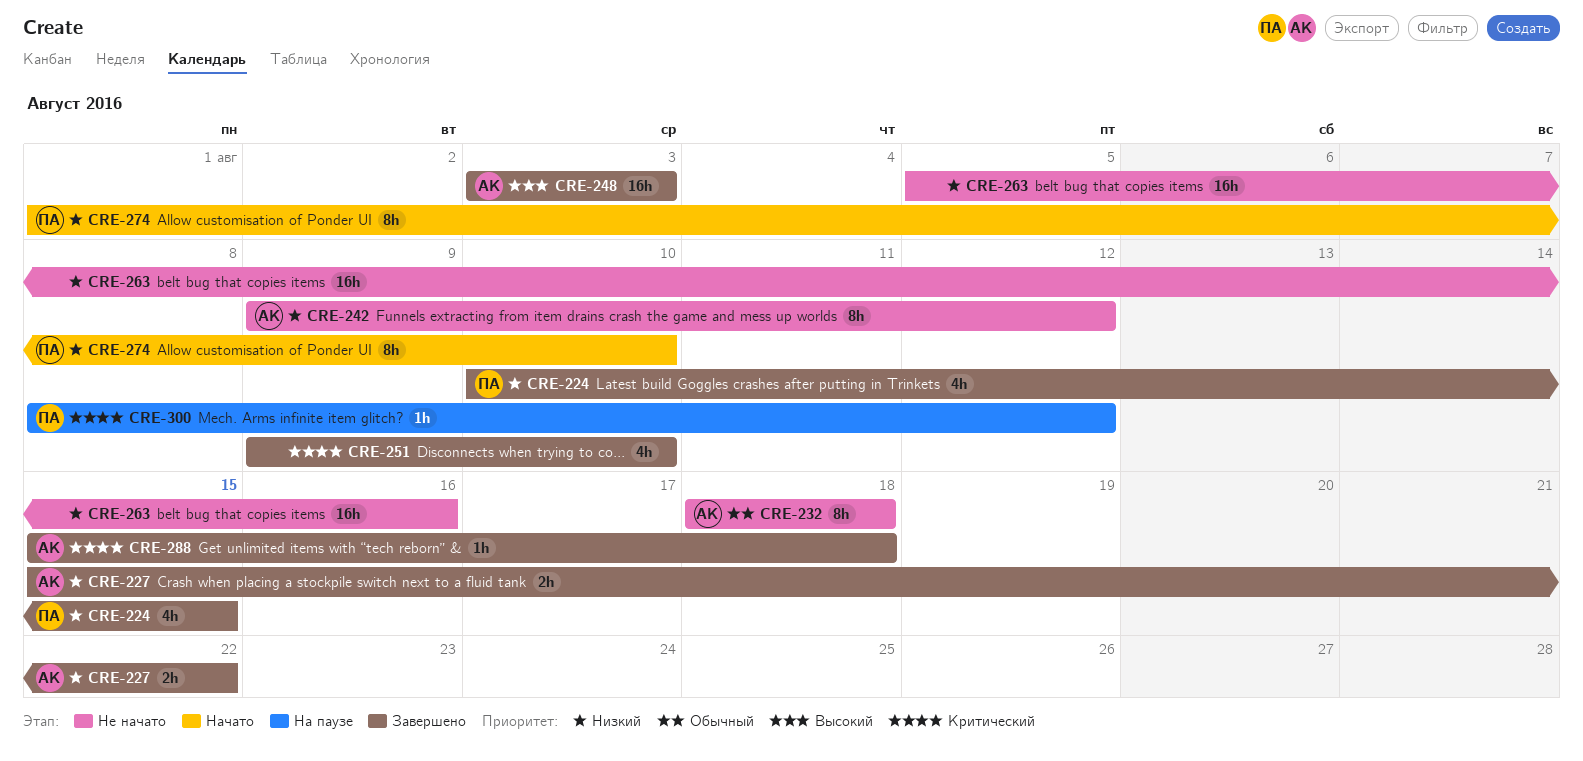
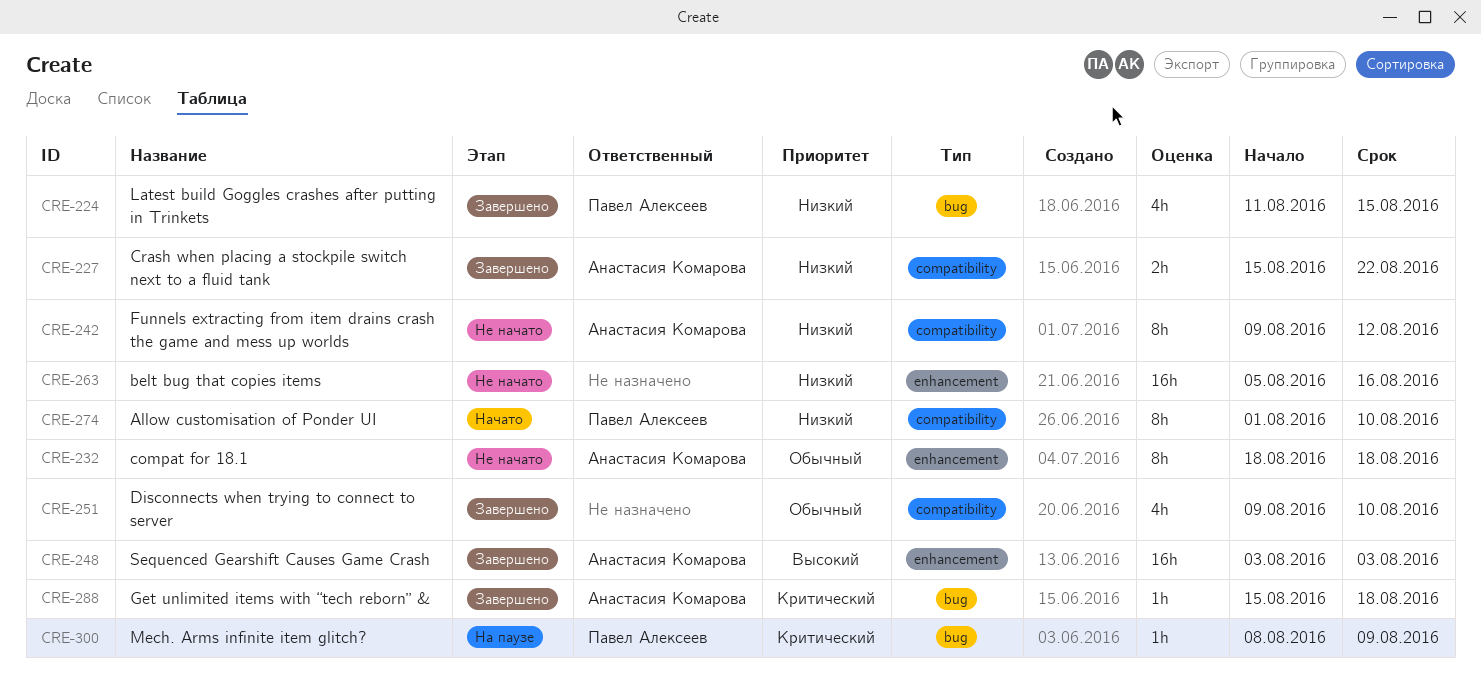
CRE-224, start: Aug 10 -> Aug 11
CRE-251, priority: Критический -> Обычный
CRE-300, due: Aug 12 -> Aug 9

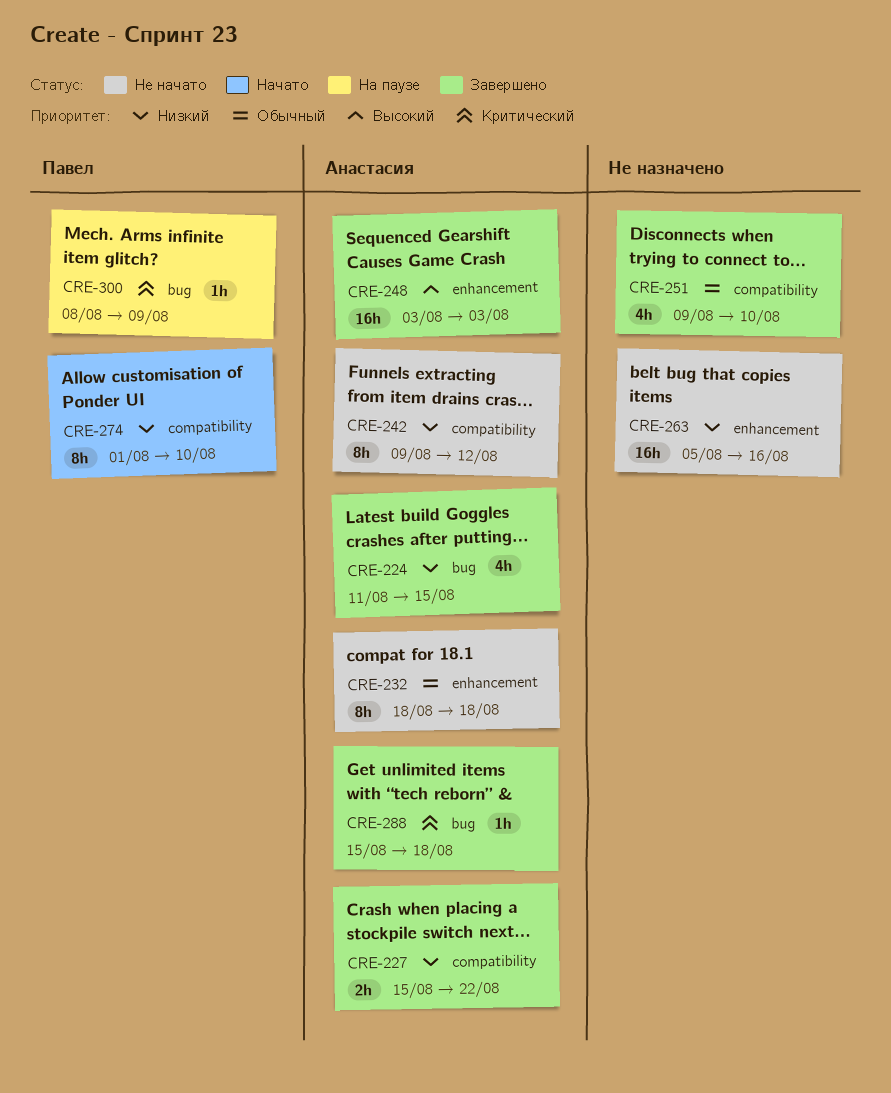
CRE-224, owner: Павел Алексеев -> Анастасия Комарова

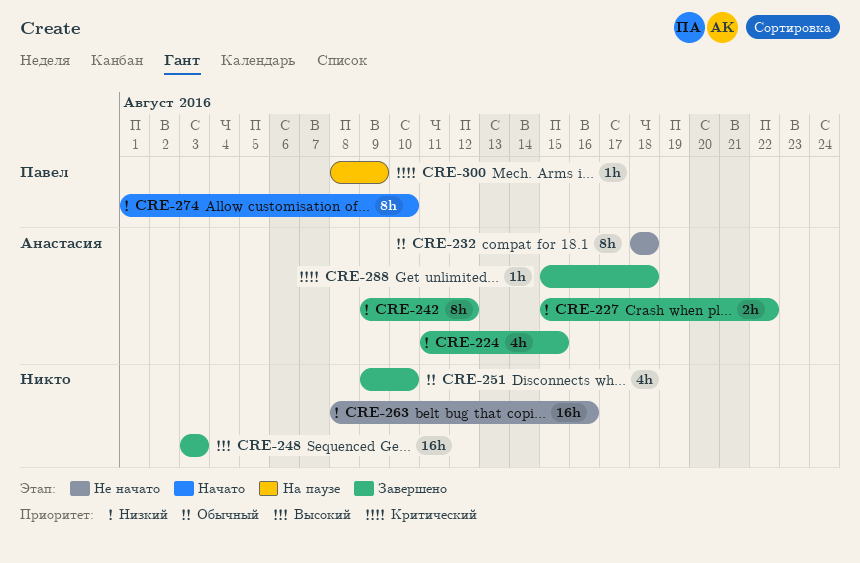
CRE-242, status: Не начато -> Завершено
CRE-248, owner: Анастасия -> none
CRE-263, start: Aug 5 -> Aug 8

